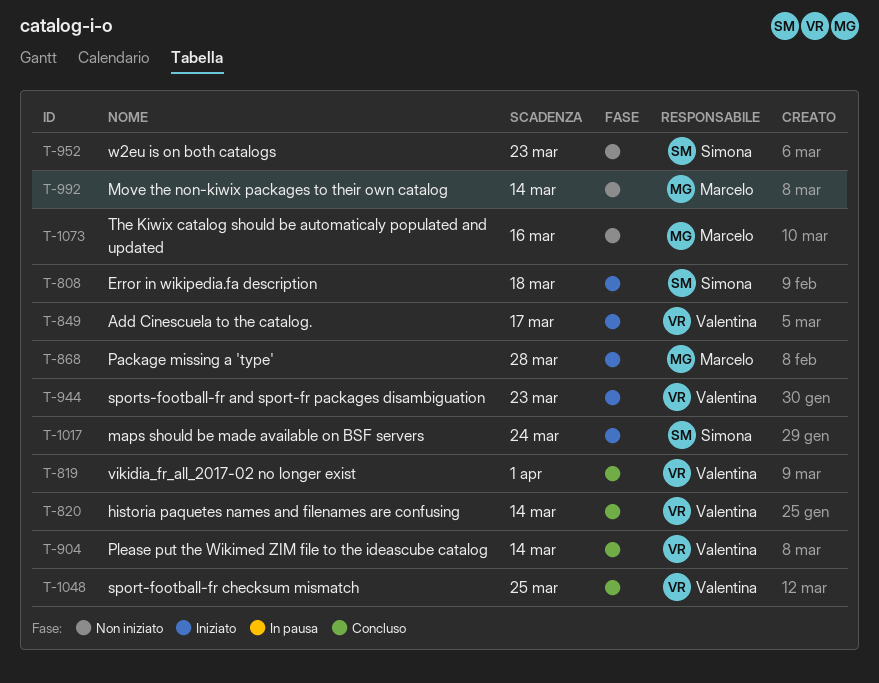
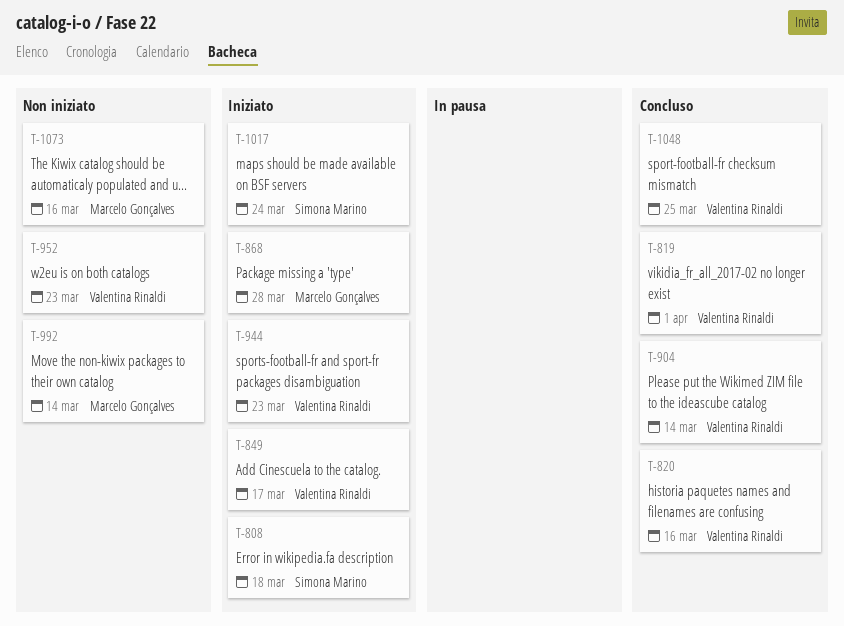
T-820, due: Mar 14 -> Mar 16
T-952, owner: Simona Marino -> Valentina Rinaldi

